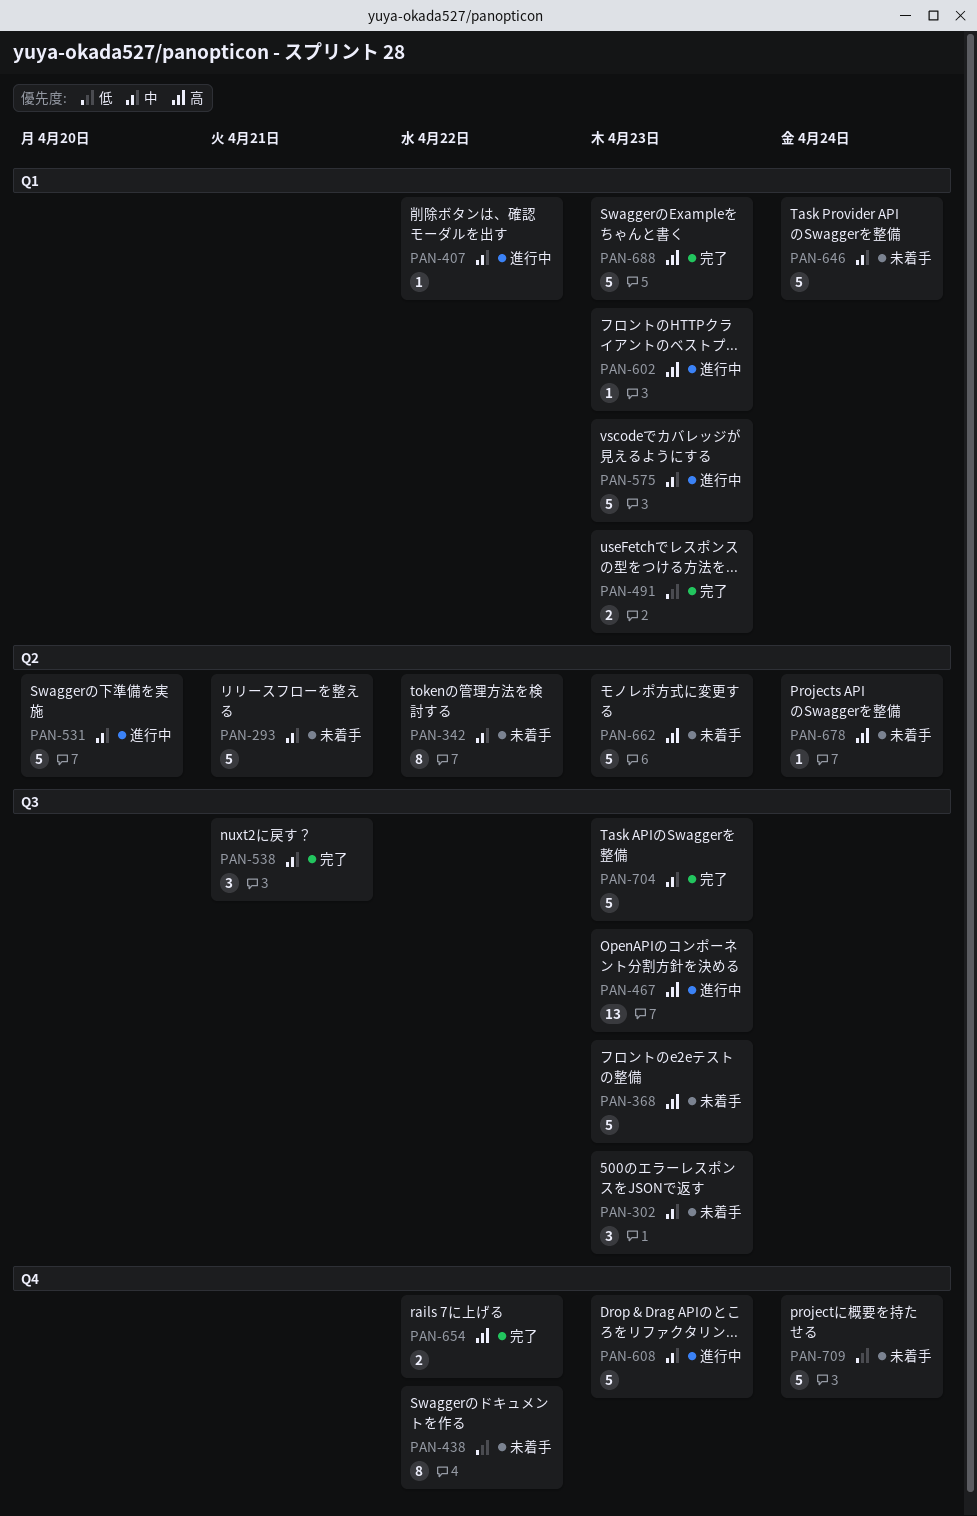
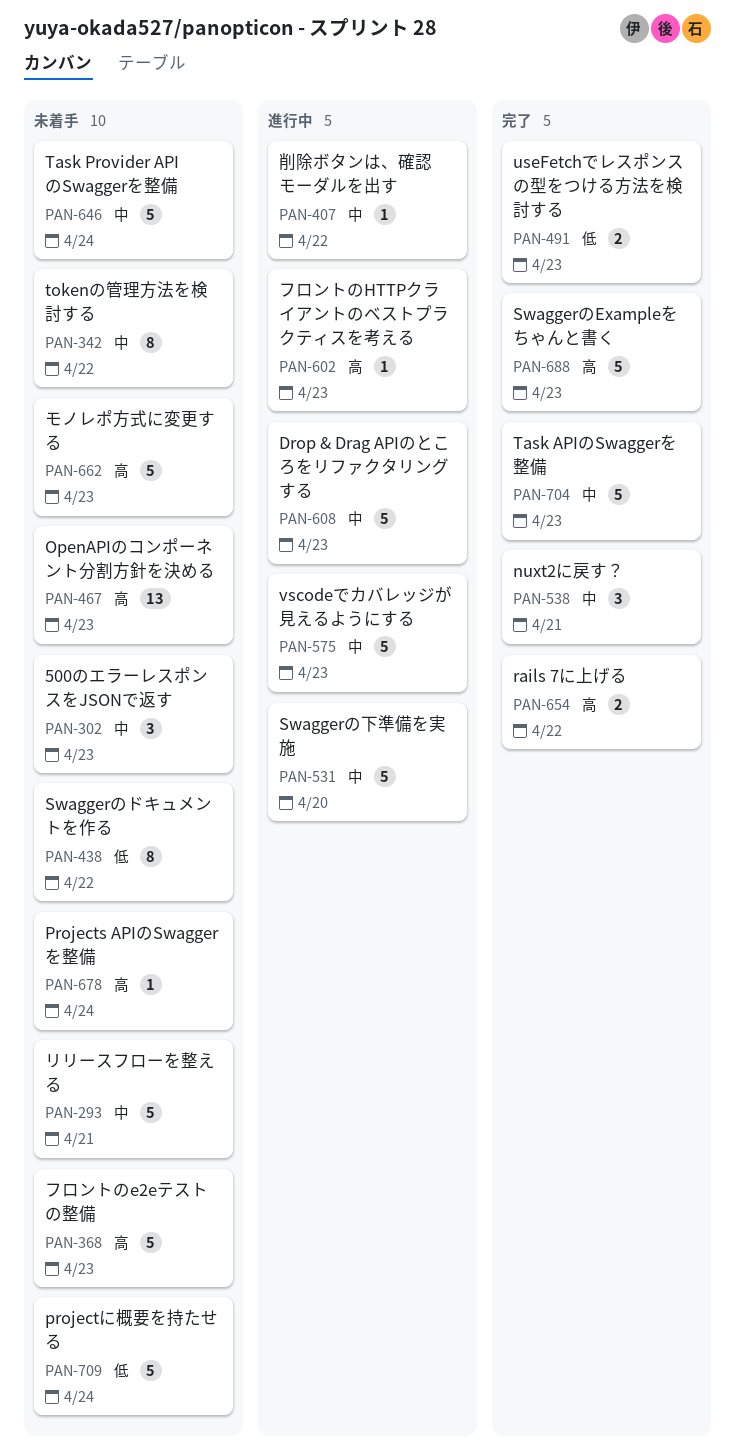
PAN-467, status: 進行中 -> 未着手

